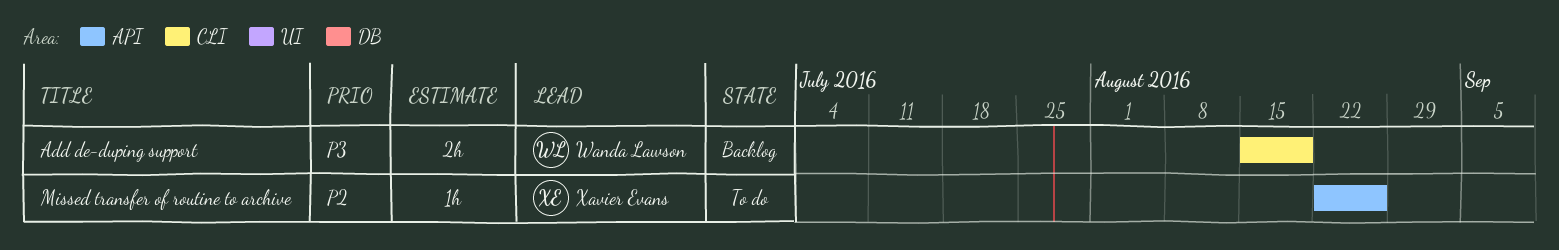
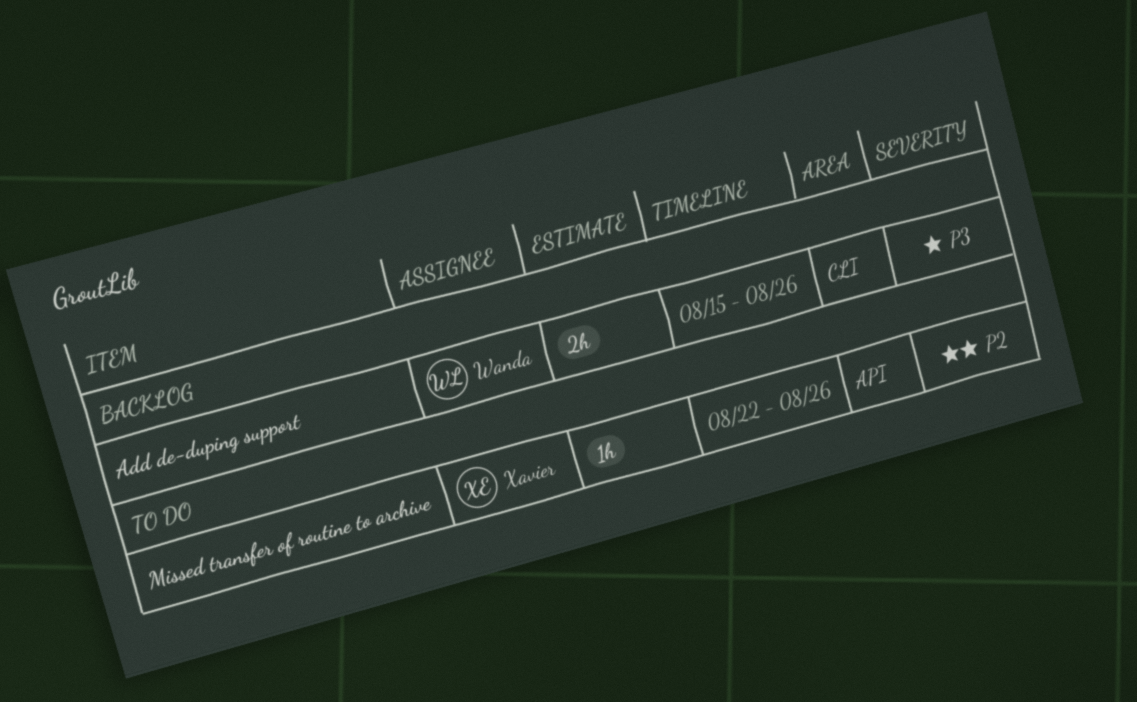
Add de-duping support, due: Aug 19 -> Aug 26

